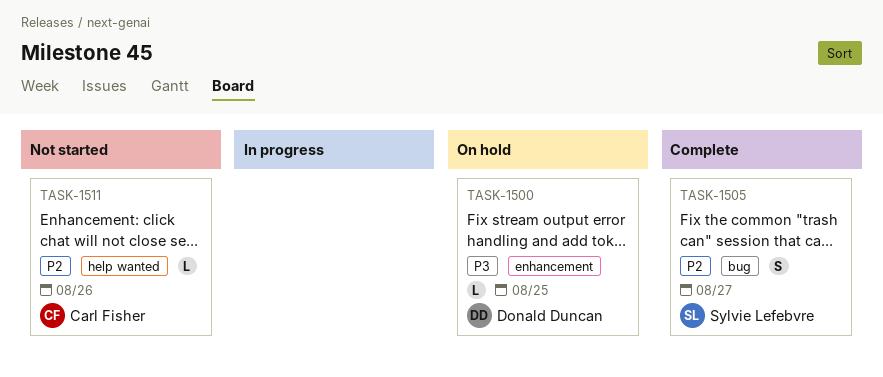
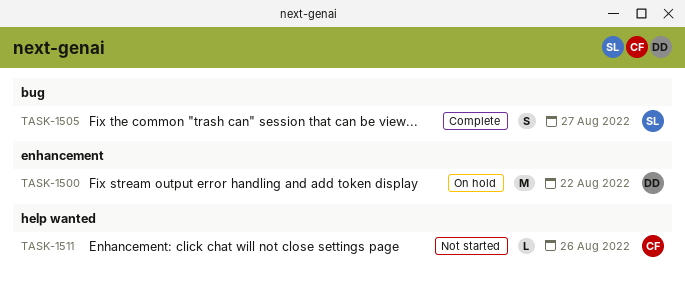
TASK-1500, estimate: L -> M
TASK-1500, due: Aug 25 -> Aug 22

